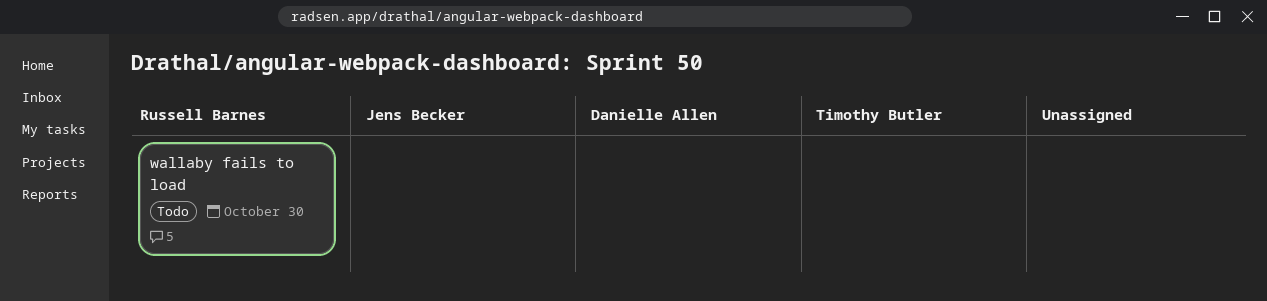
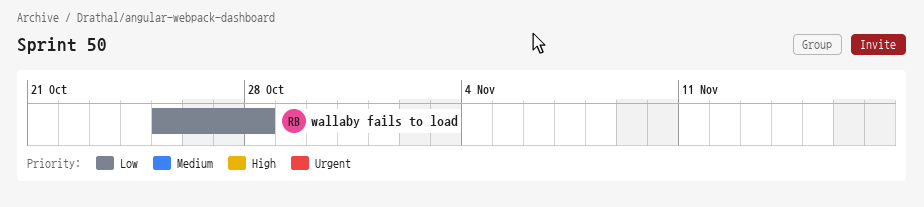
wallaby fails to load, due: Oct 30 -> Oct 28

